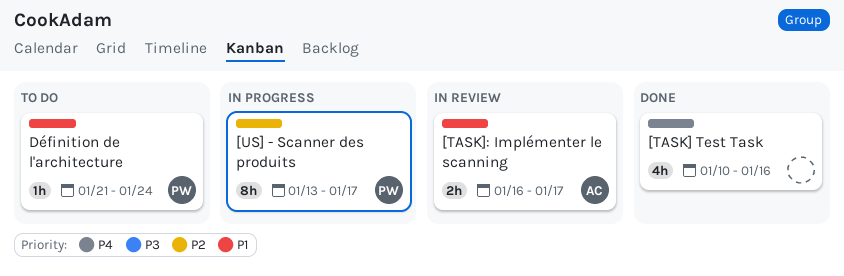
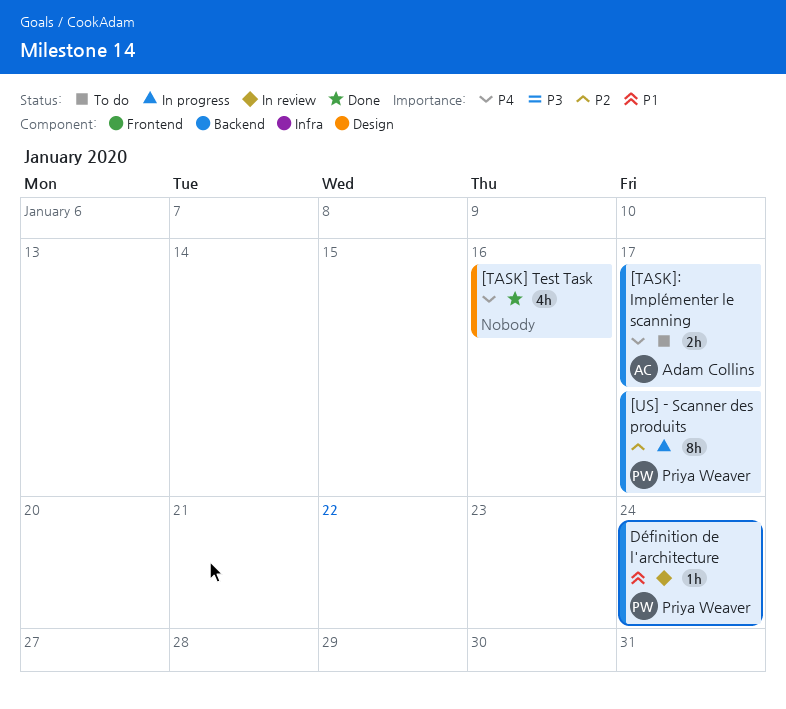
[TASK]: Implémenter le scanning, status: In review -> To do
[TASK]: Implémenter le scanning, priority: P1 -> P4
Définition de l'architecture, status: To do -> In review

